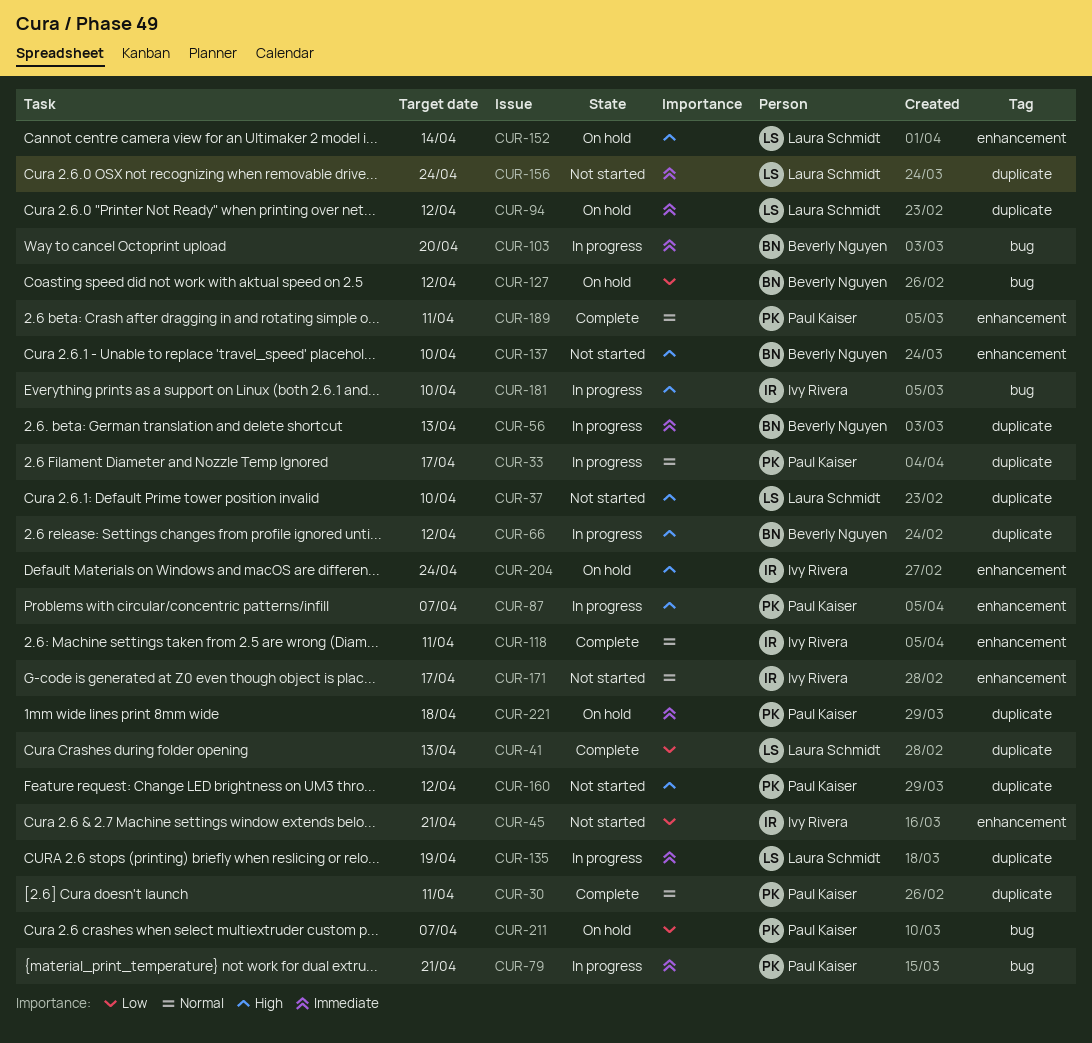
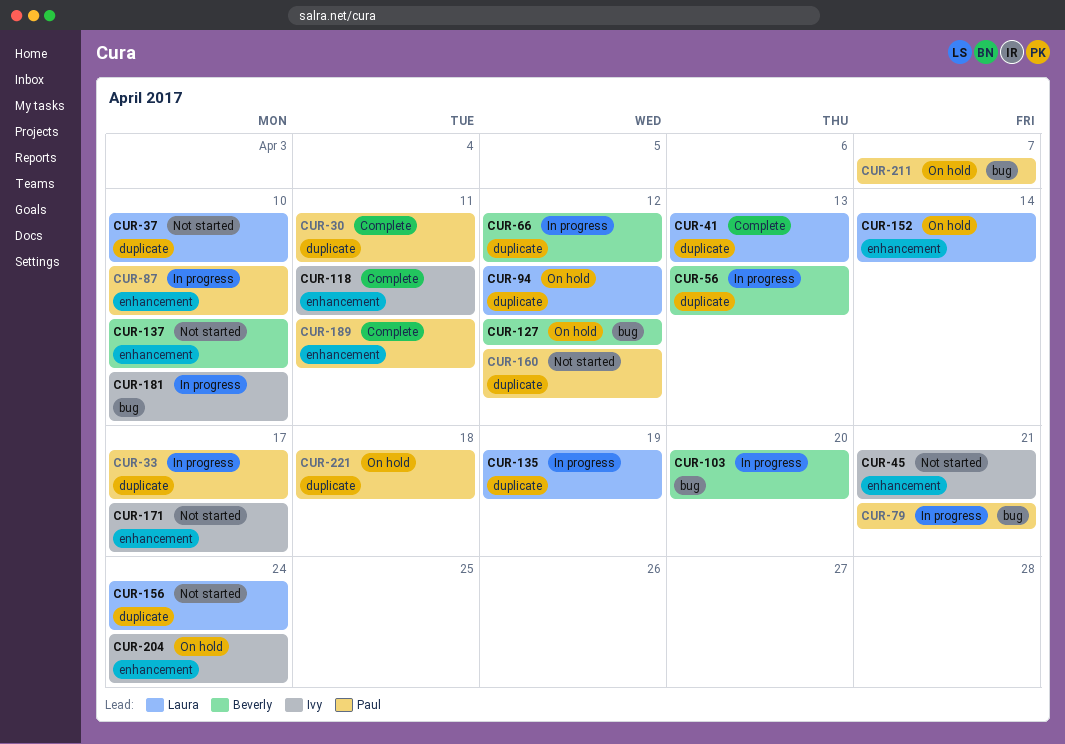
CUR-87, due: Apr 7 -> Apr 10

